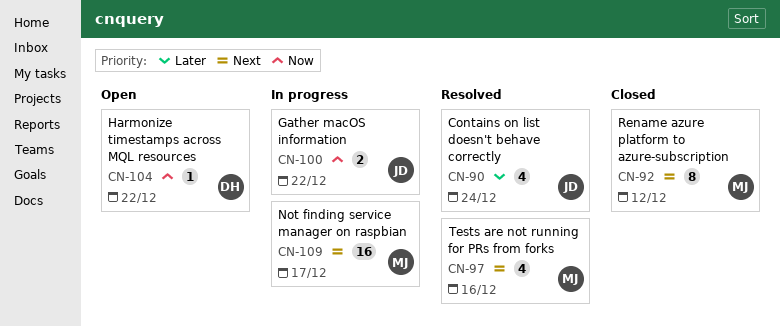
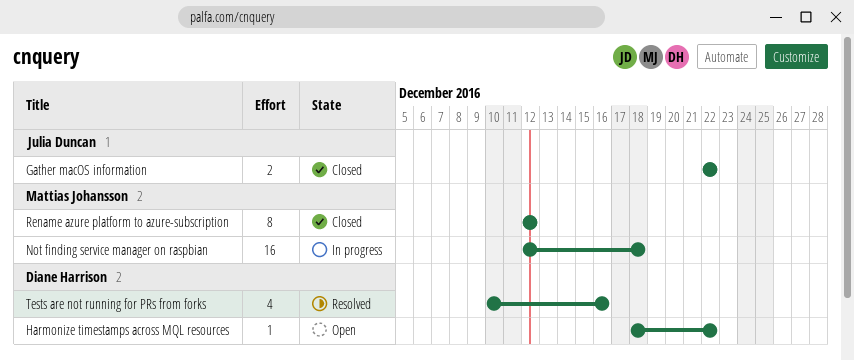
Contains on list doesn't behave correctly: present -> none
Gather macOS information, status: In progress -> Closed
Not finding service manager on raspbian, due: Dec 17 -> Dec 18
Tests are not running for PRs from forks, owner: Mattias Johansson -> Diane Harrison

